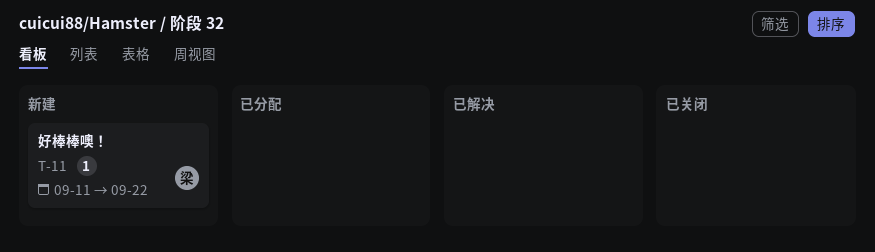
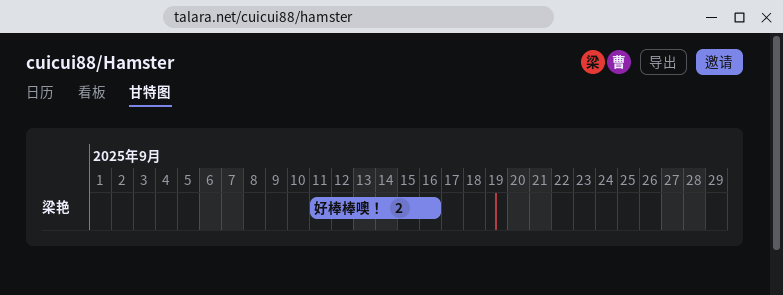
好棒棒噢！, estimate: 1 -> 2
好棒棒噢！, due: Sep 22 -> Sep 16

